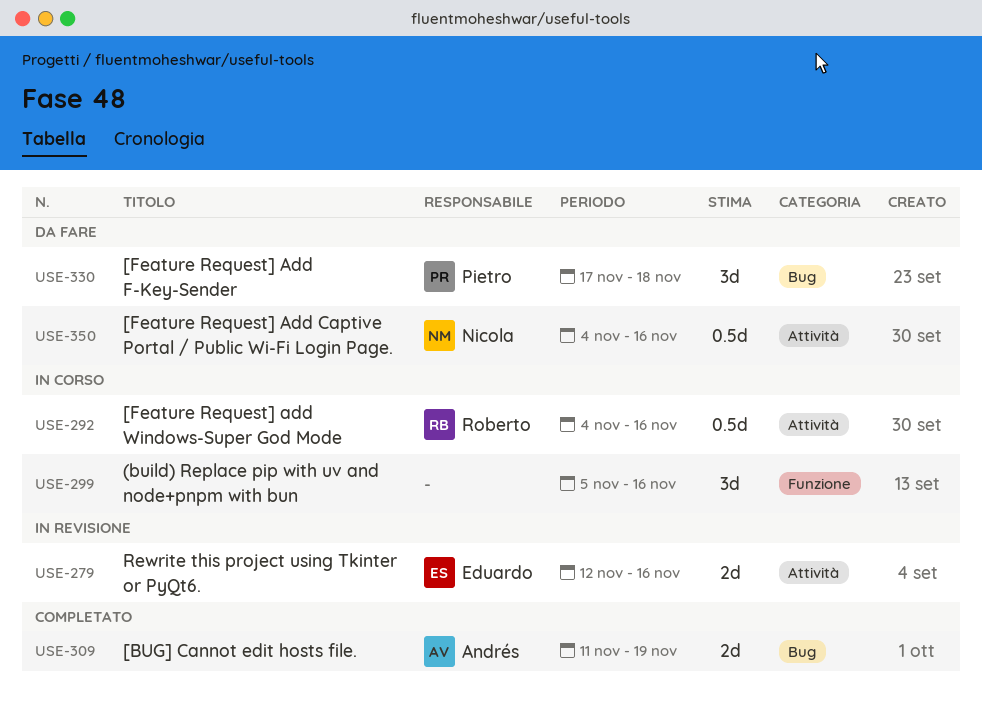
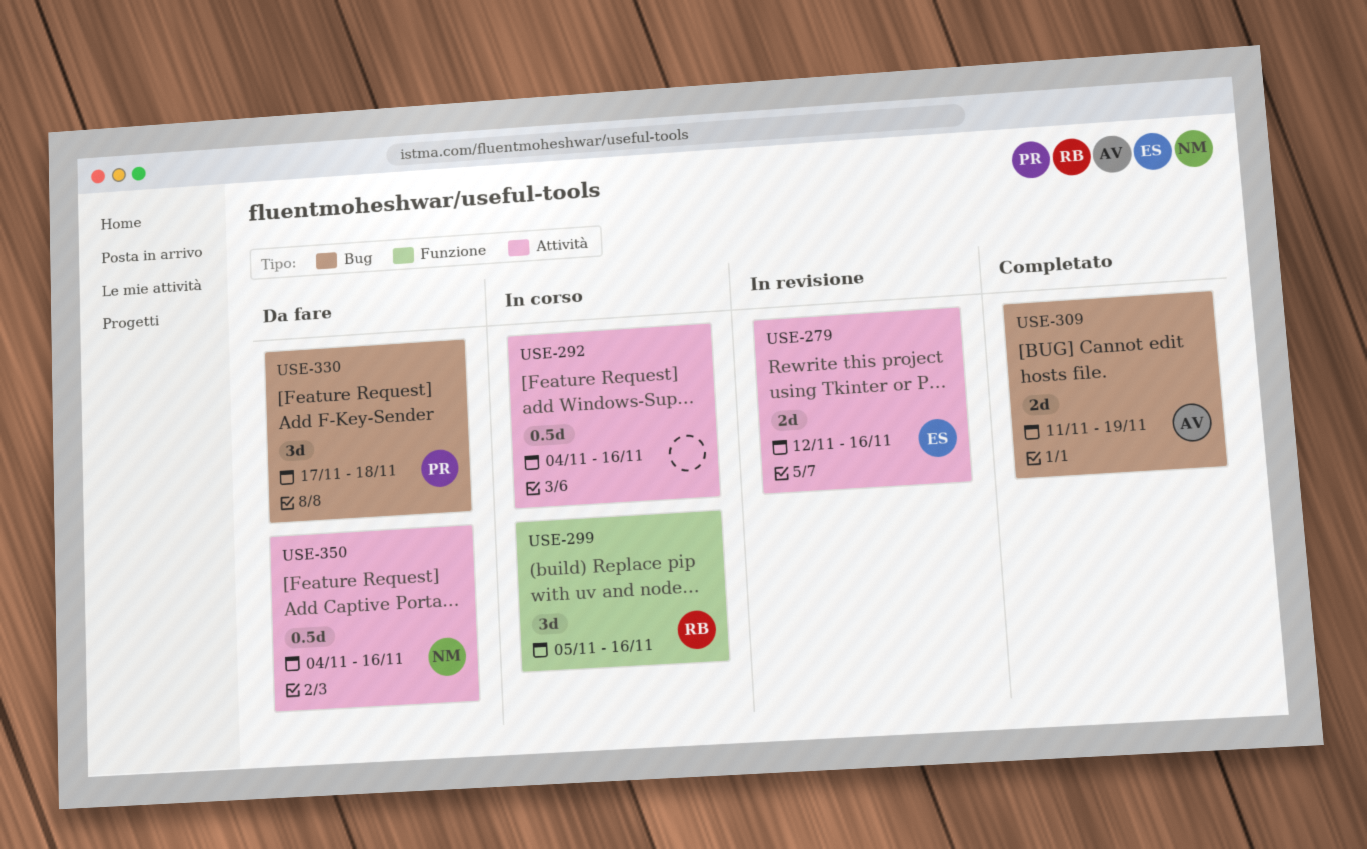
USE-292, owner: Roberto -> none
USE-299, owner: none -> Roberto

